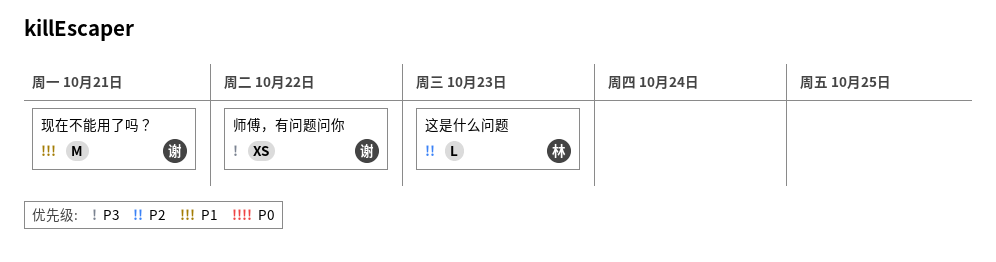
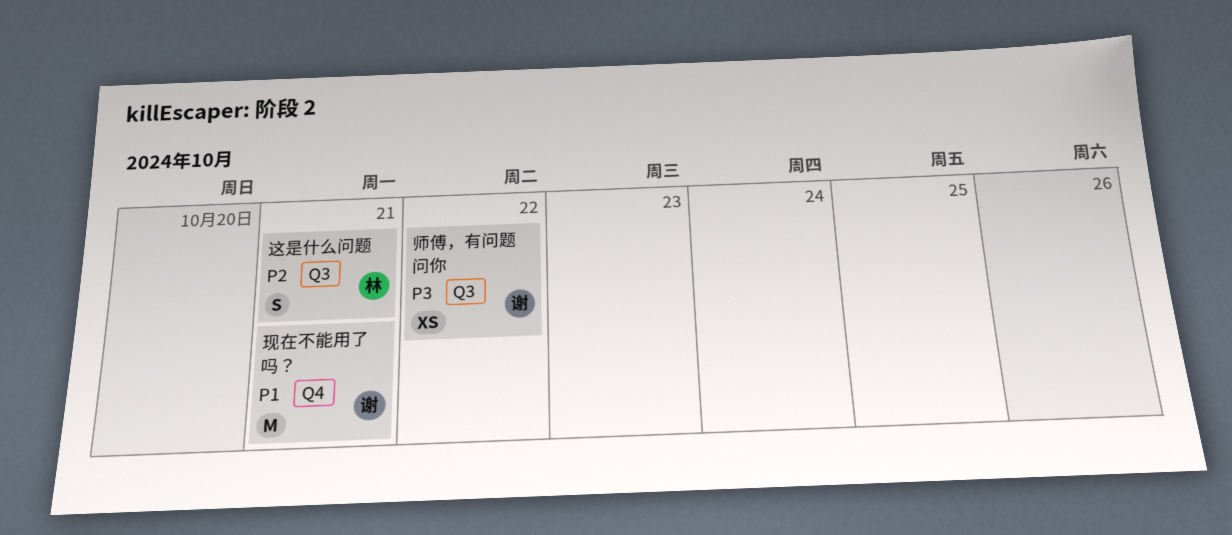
这是什么问题, estimate: L -> S
这是什么问题, due: Oct 23 -> Oct 21

